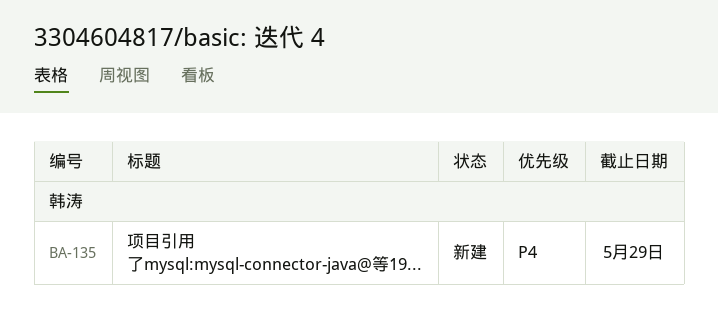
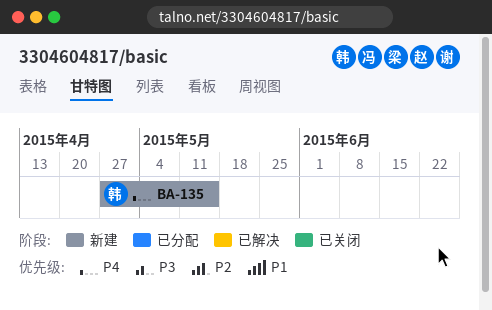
BA-135, due: May 29 -> May 15

